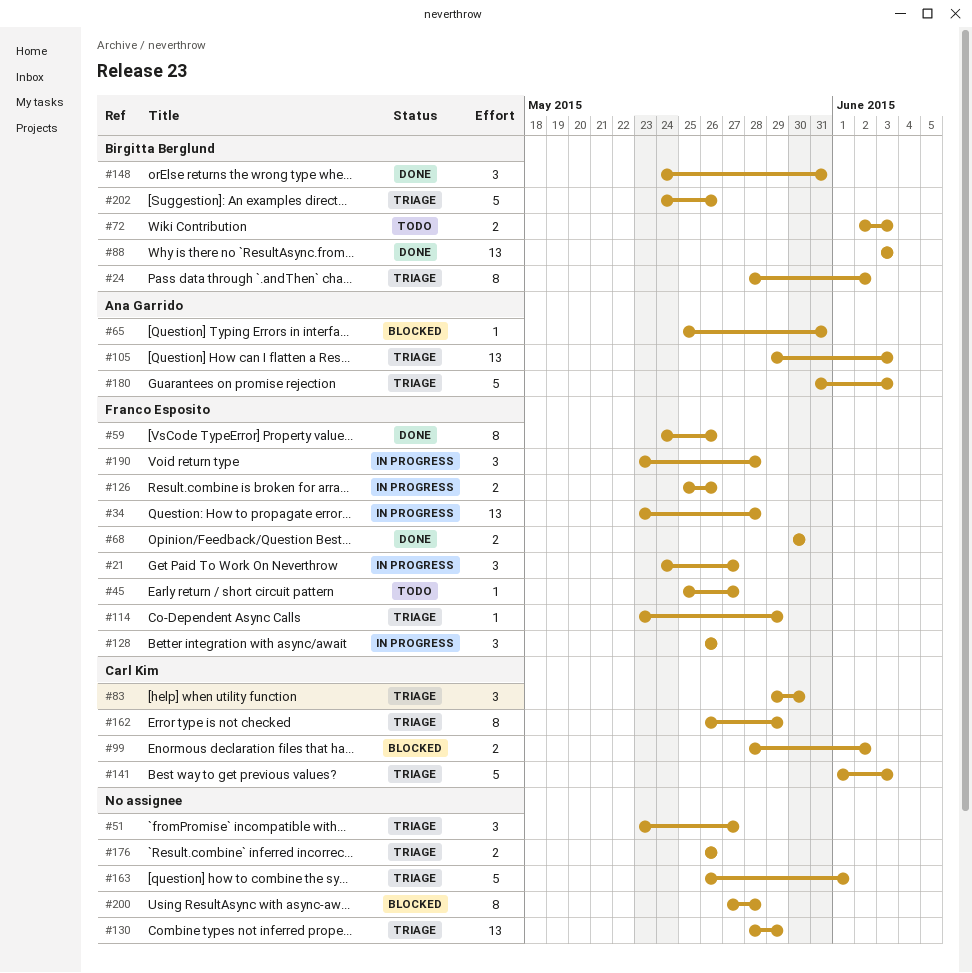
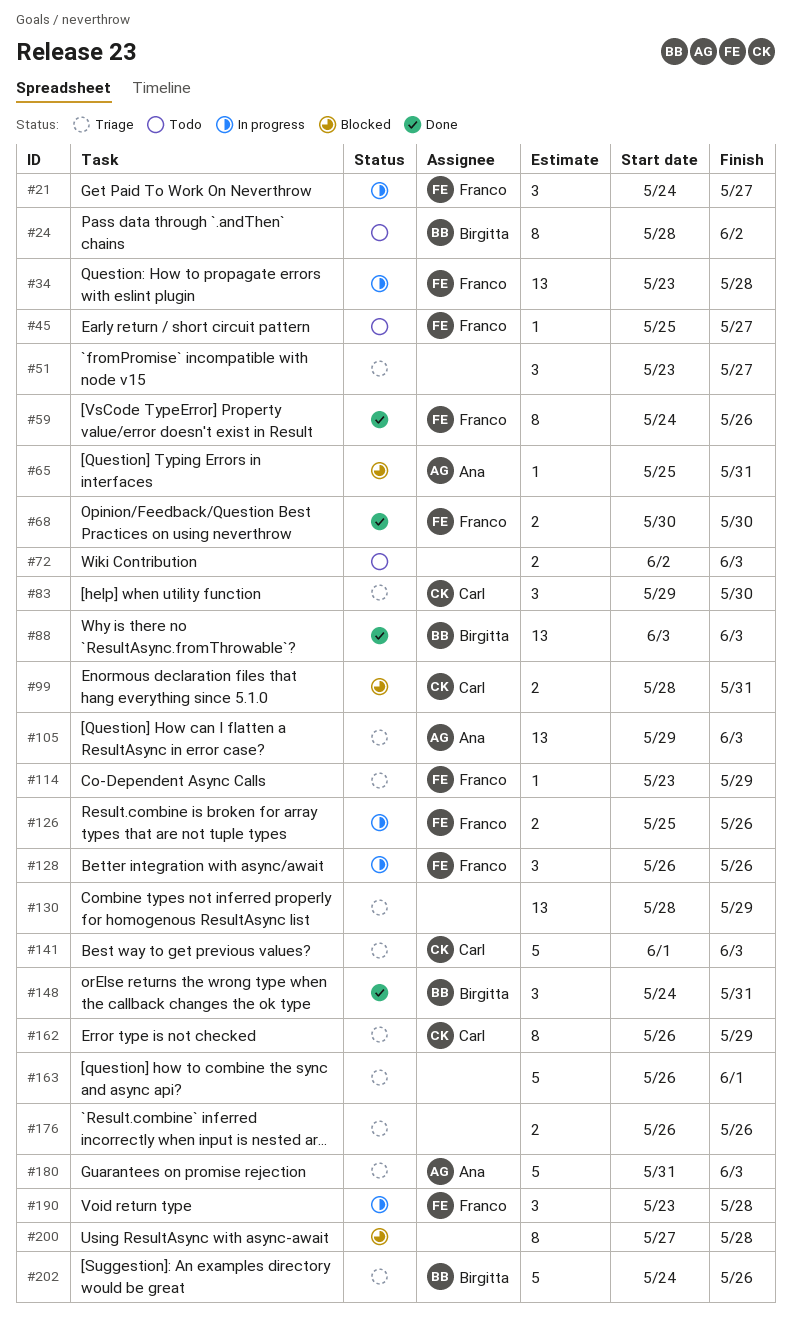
#24, status: Triage -> Todo
#72, owner: Birgitta Berglund -> none
#99, due: Jun 2 -> May 31

